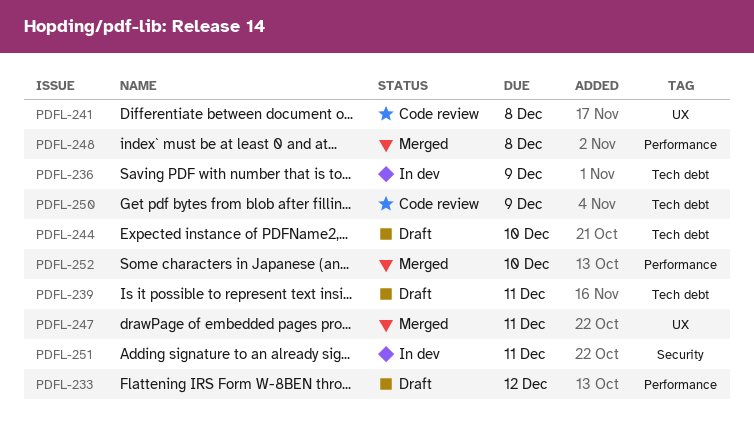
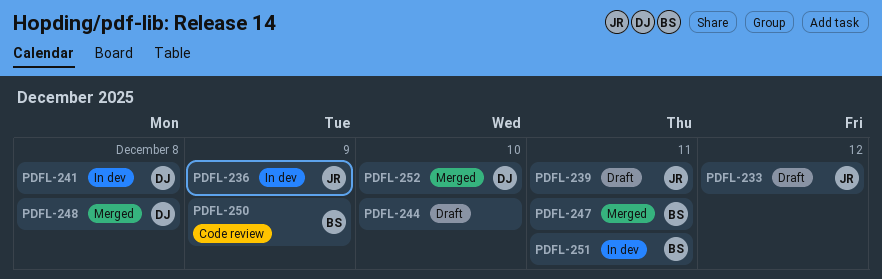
PDFL-241, status: Code review -> In dev

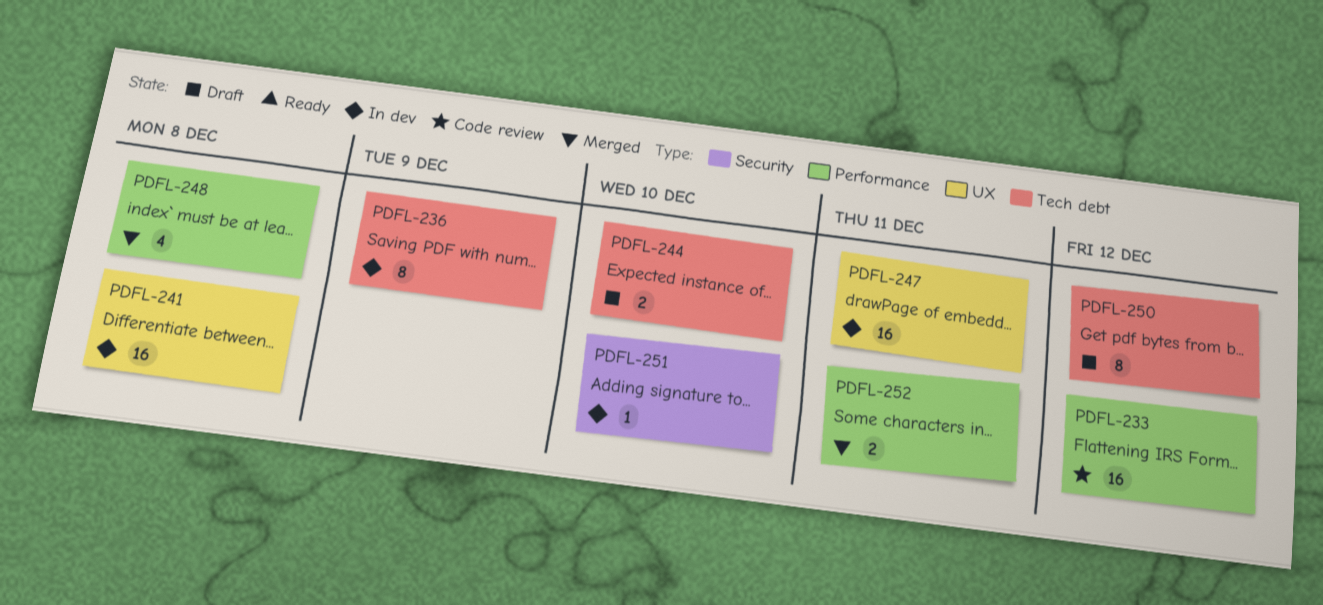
PDFL-233, status: Draft -> Code review
PDFL-239: present -> none
PDFL-247, status: Merged -> In dev
PDFL-250, status: Code review -> Draft
PDFL-250, due: Dec 9 -> Dec 12
PDFL-251, due: Dec 11 -> Dec 10
PDFL-252, due: Dec 10 -> Dec 11

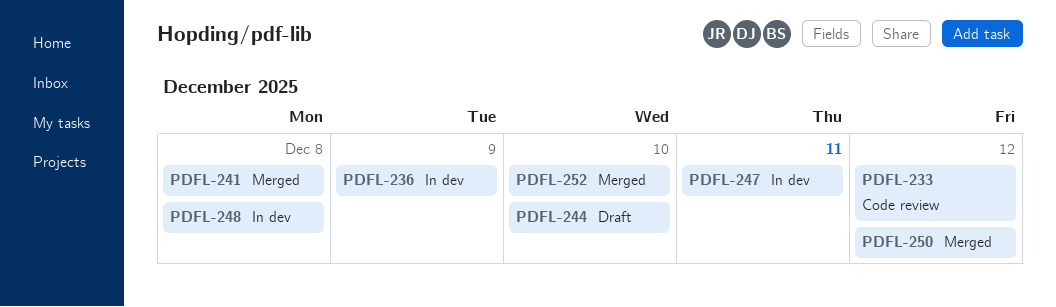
PDFL-241, status: In dev -> Merged
PDFL-248, status: Merged -> In dev
PDFL-250, status: Draft -> Merged
PDFL-251: present -> none
PDFL-252, due: Dec 11 -> Dec 10

